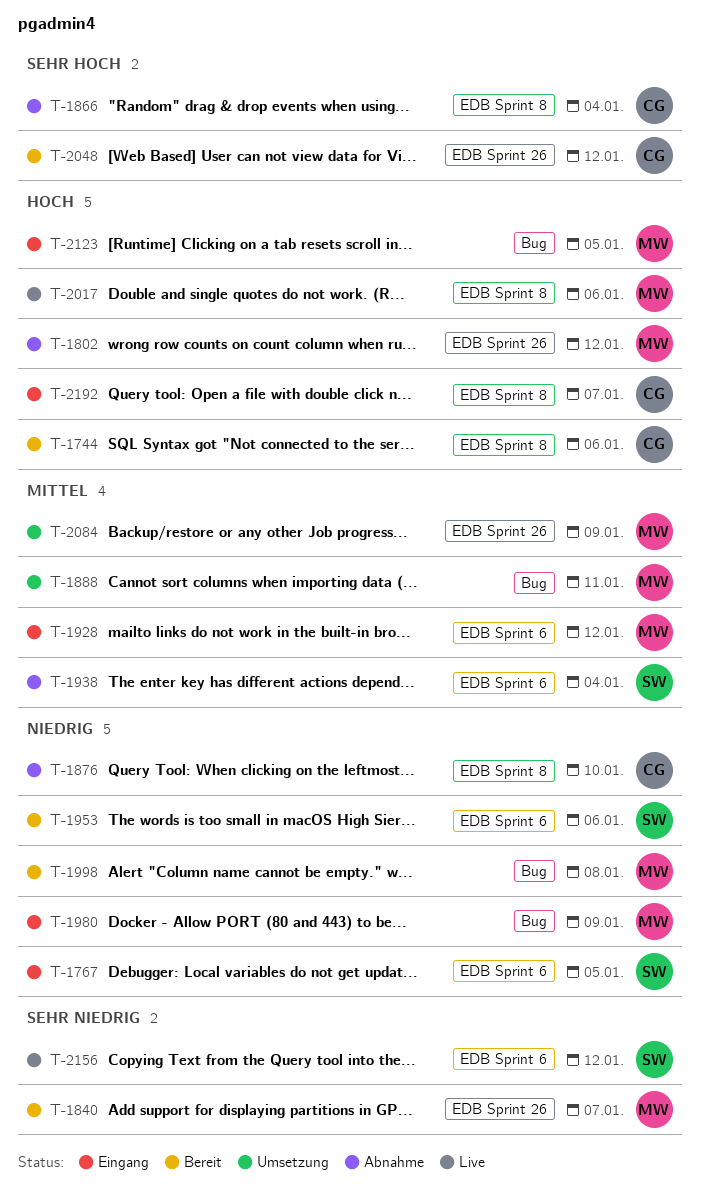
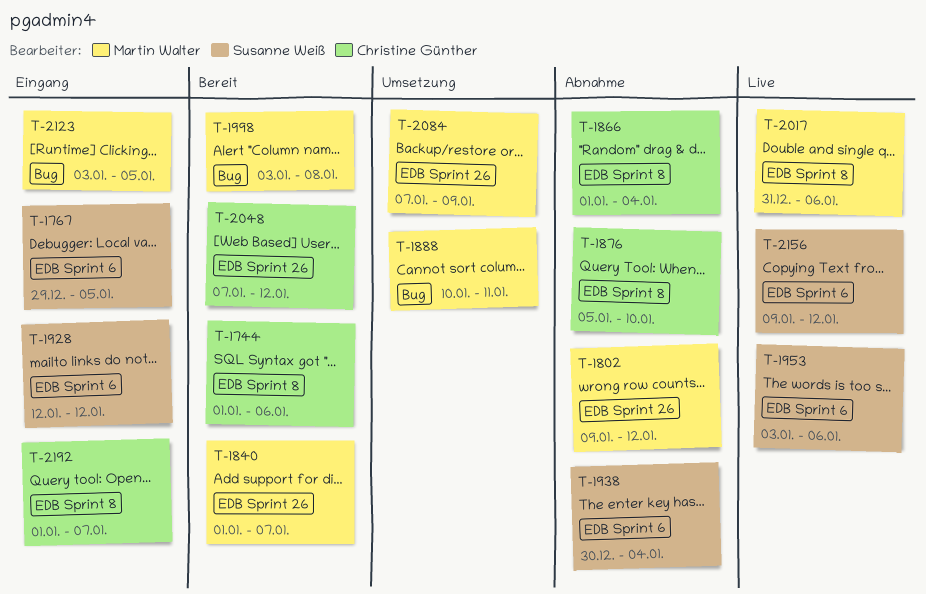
T-1928, owner: Martin Walter -> Susanne Weiß
T-1953, status: Bereit -> Live
T-1980: present -> none

